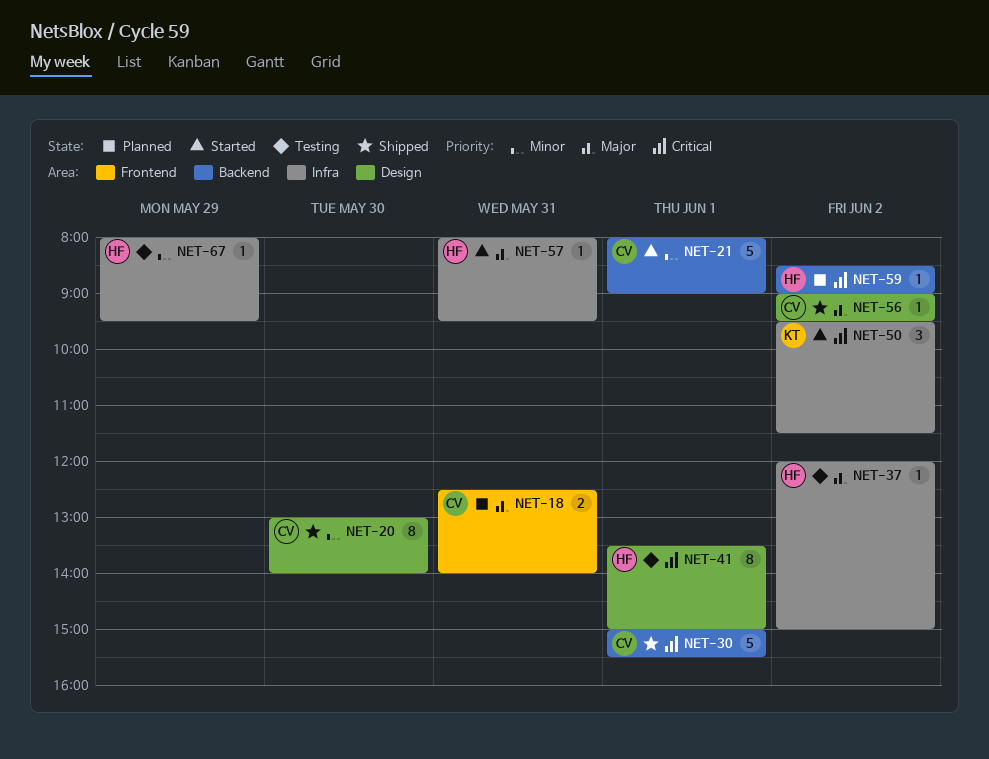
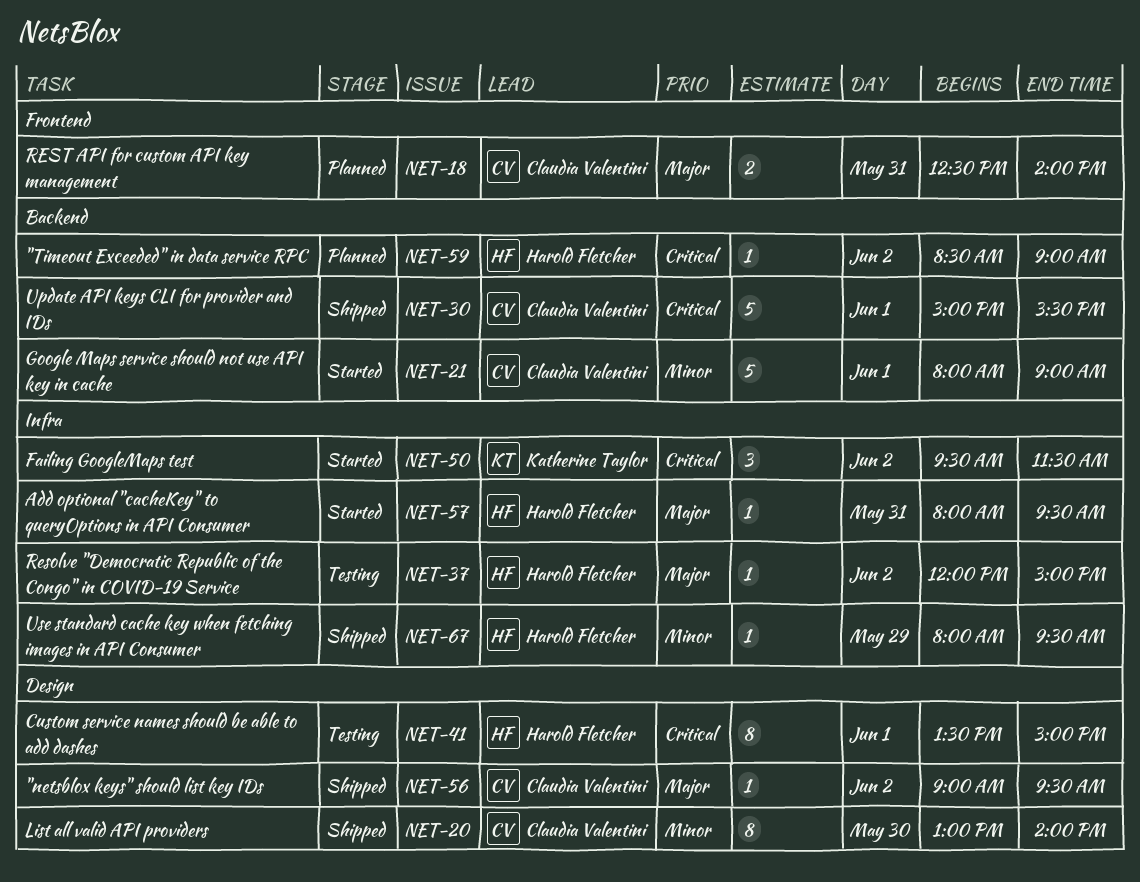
NET-67, status: Testing -> Shipped

